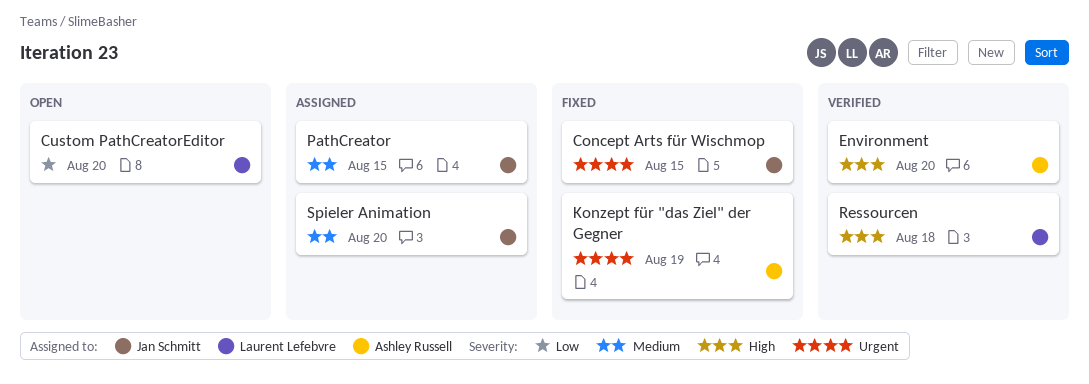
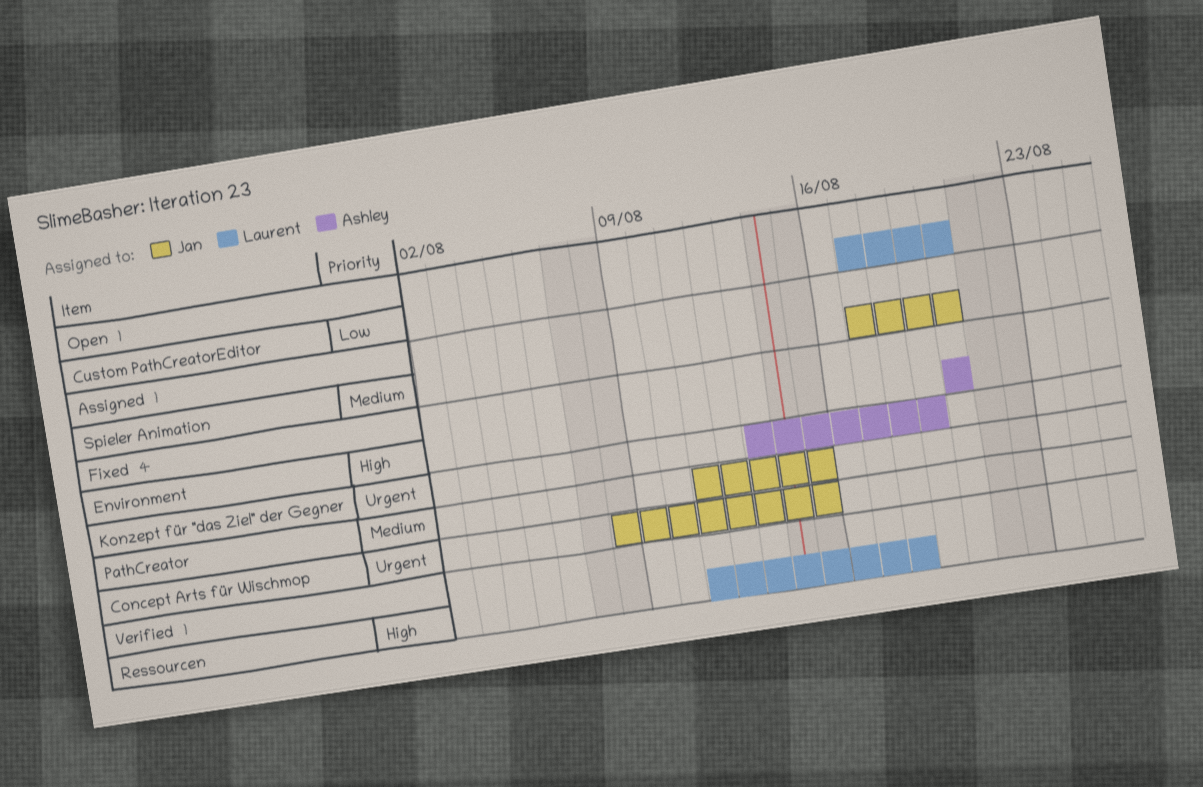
Environment, status: Verified -> Fixed
PathCreator, status: Assigned -> Fixed

